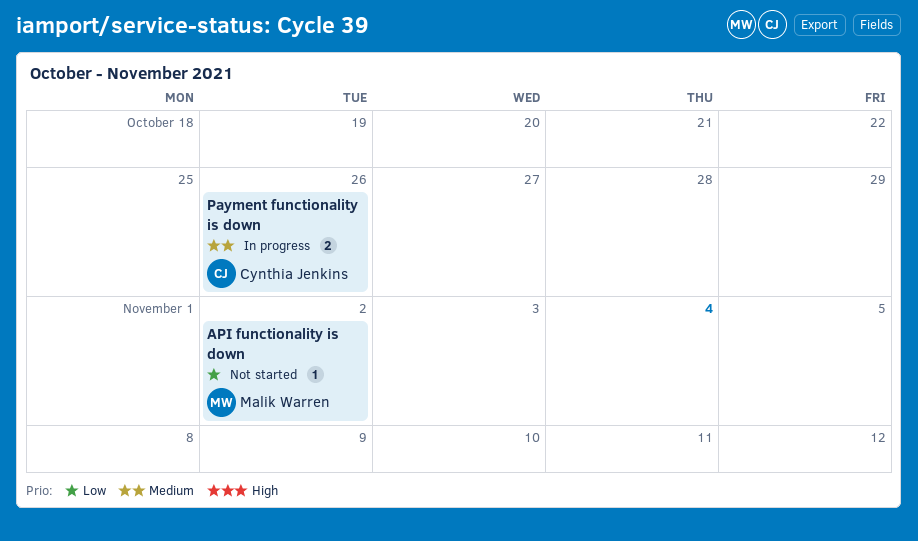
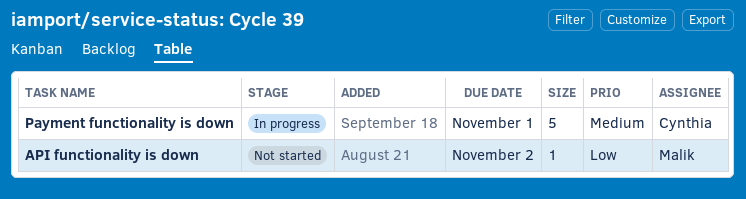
Payment functionality is down, estimate: 2 -> 5
Payment functionality is down, due: Oct 26 -> Nov 1

